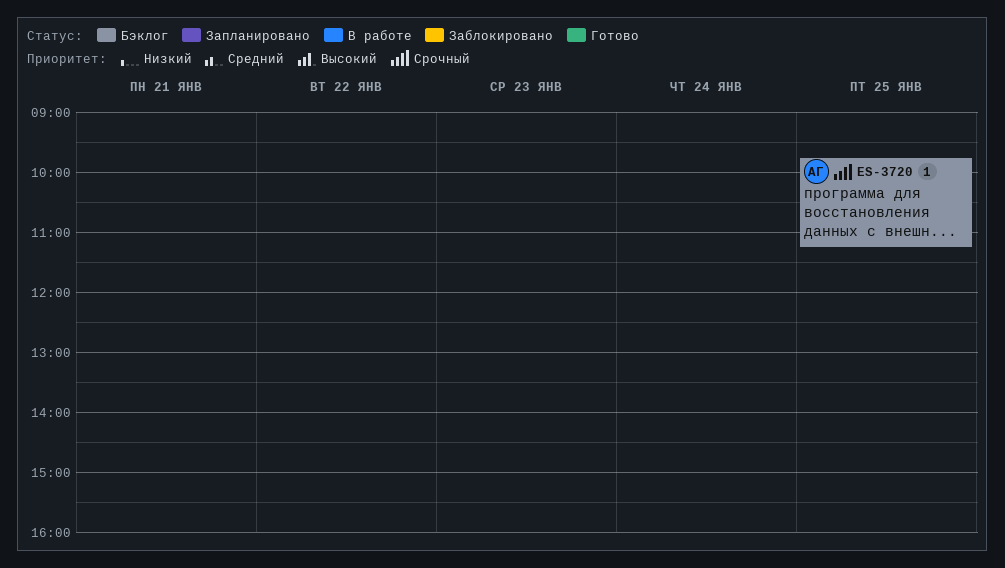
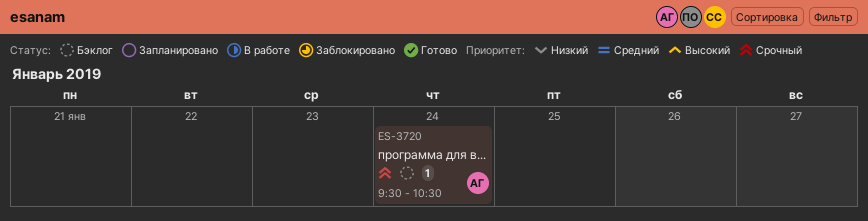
ES-3720, day: Jan 25 -> Jan 24
ES-3720, begins: 09:45 -> 09:30
ES-3720, ends: 11:15 -> 10:30

